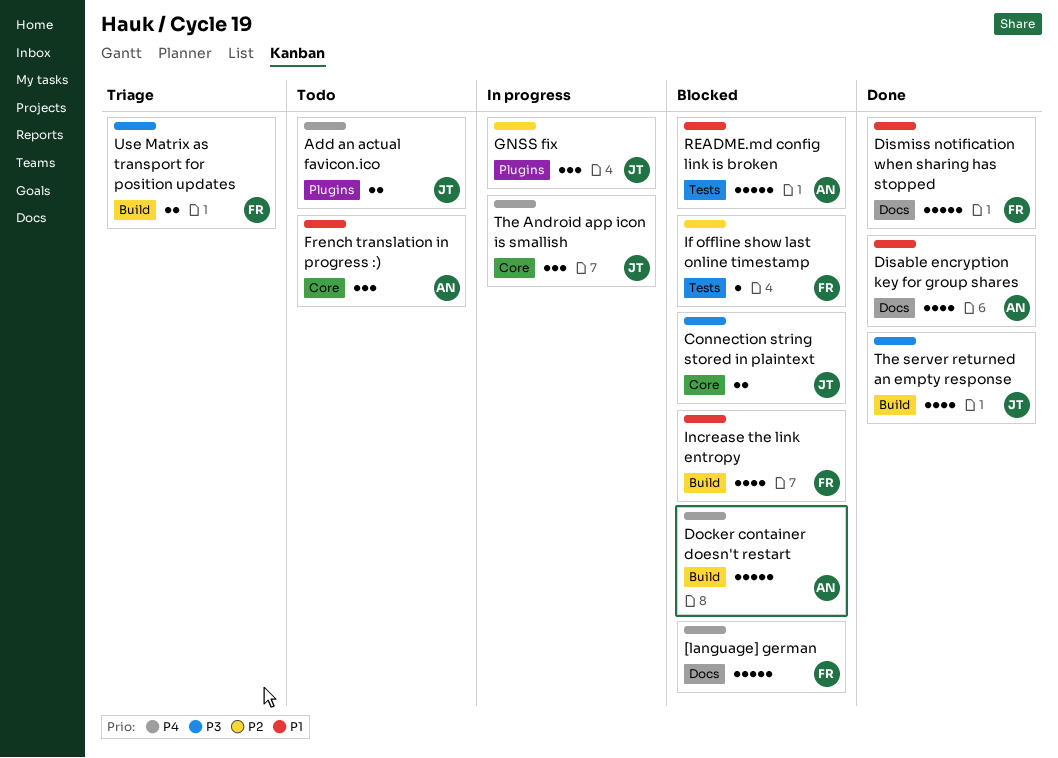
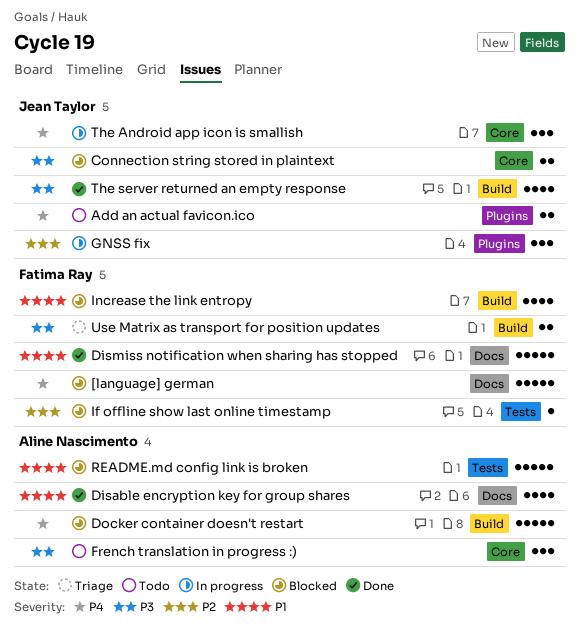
French translation in progress :), priority: P1 -> P3

